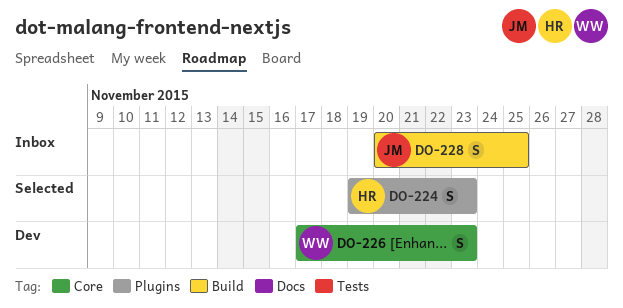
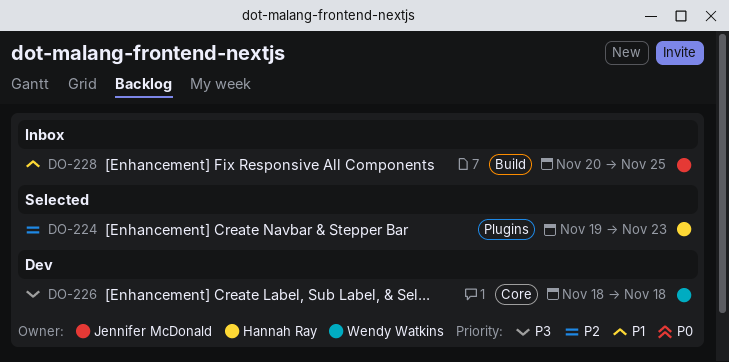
DO-226, start: Nov 17 -> Nov 18
DO-226, due: Nov 23 -> Nov 18

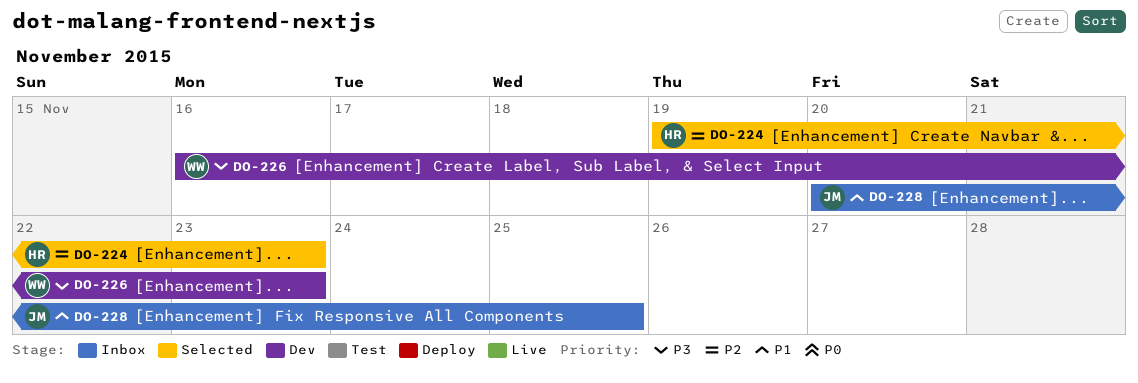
DO-226, start: Nov 18 -> Nov 16
DO-226, due: Nov 18 -> Nov 23

